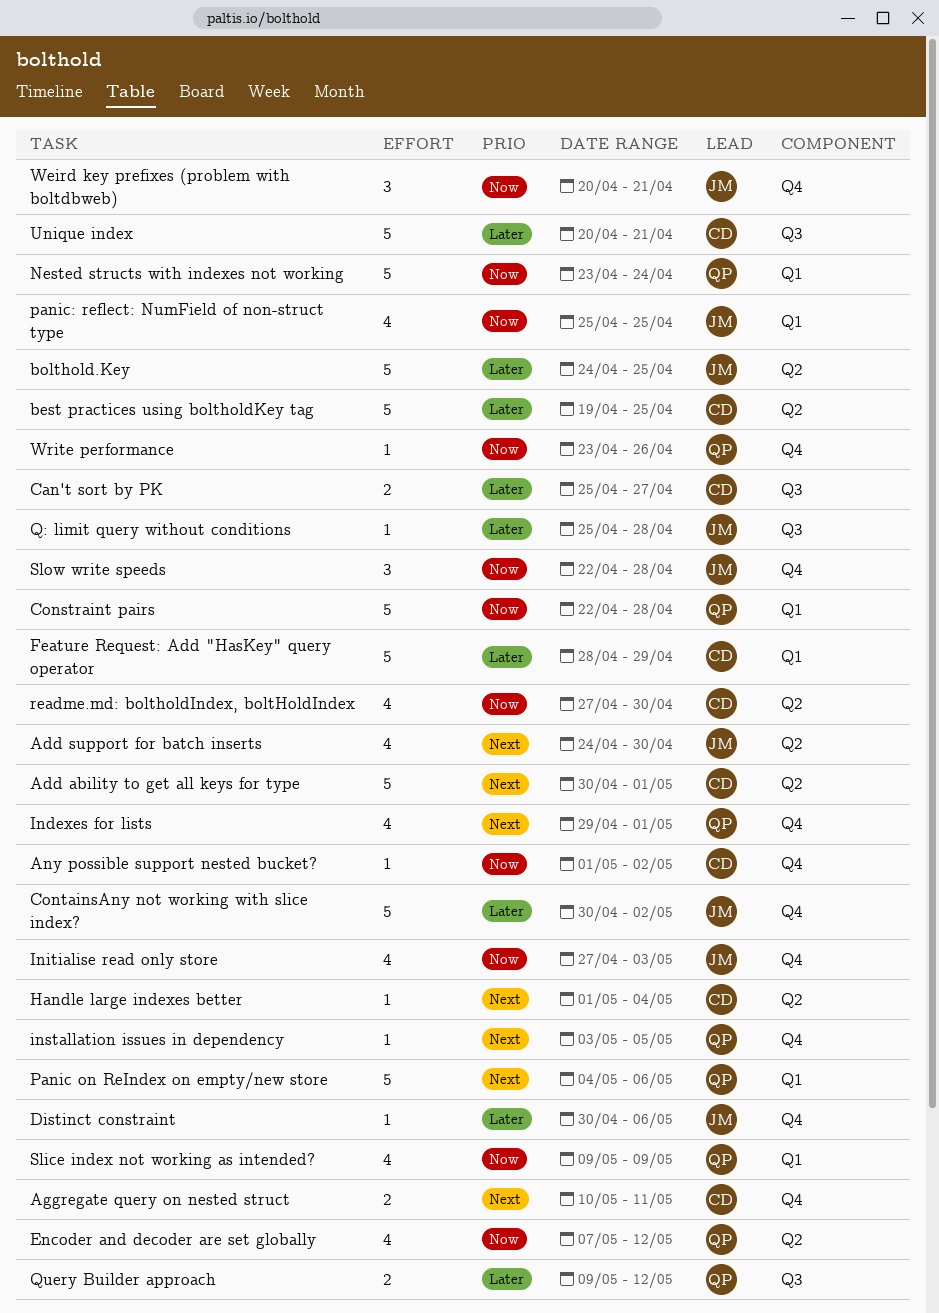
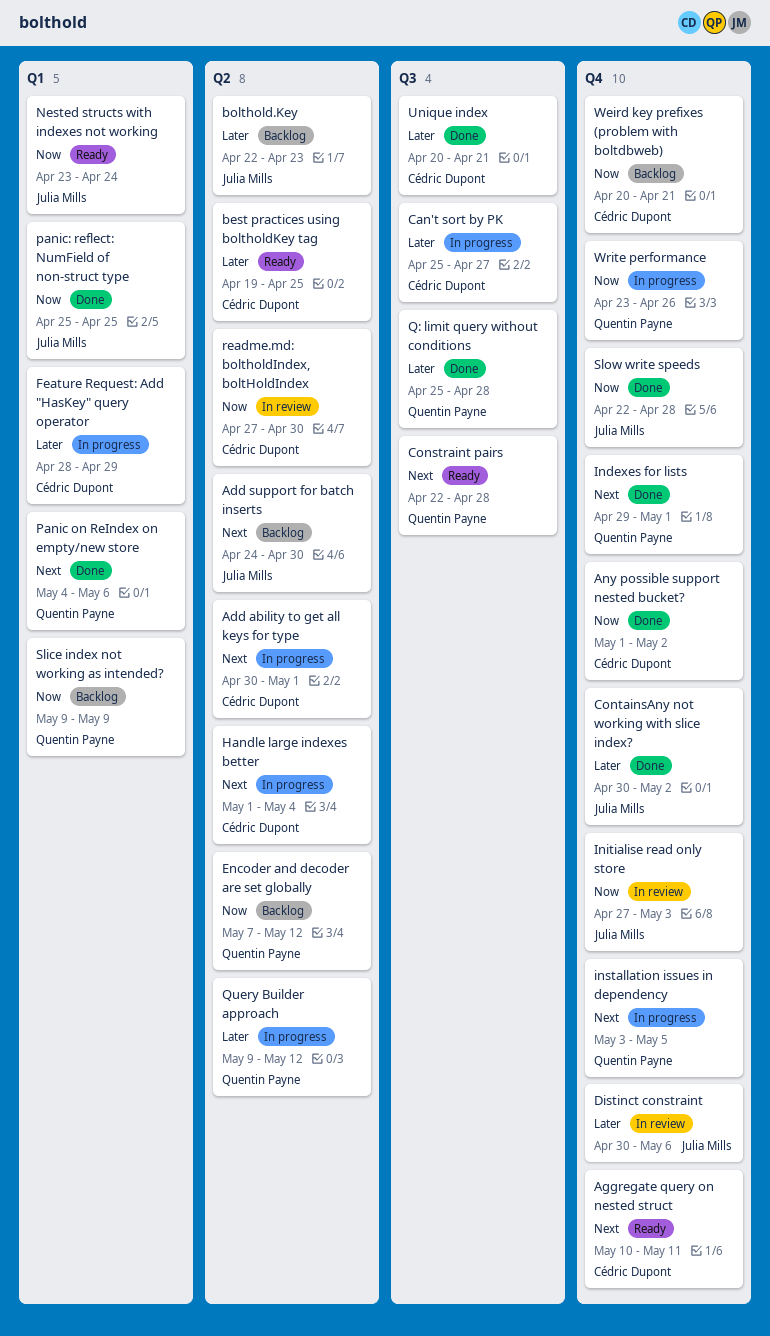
bolthold.Key, start: Apr 24 -> Apr 22
bolthold.Key, due: Apr 25 -> Apr 23
Constraint pairs, priority: Now -> Next
Constraint pairs, label: Q1 -> Q3
Nested structs with indexes not working, owner: Quentin Payne -> Julia Mills
Q: limit query without conditions, owner: Julia Mills -> Quentin Payne
Query Builder approach, label: Q3 -> Q2
Weird key prefixes (problem with boltdbweb), owner: Julia Mills -> Cédric Dupont

